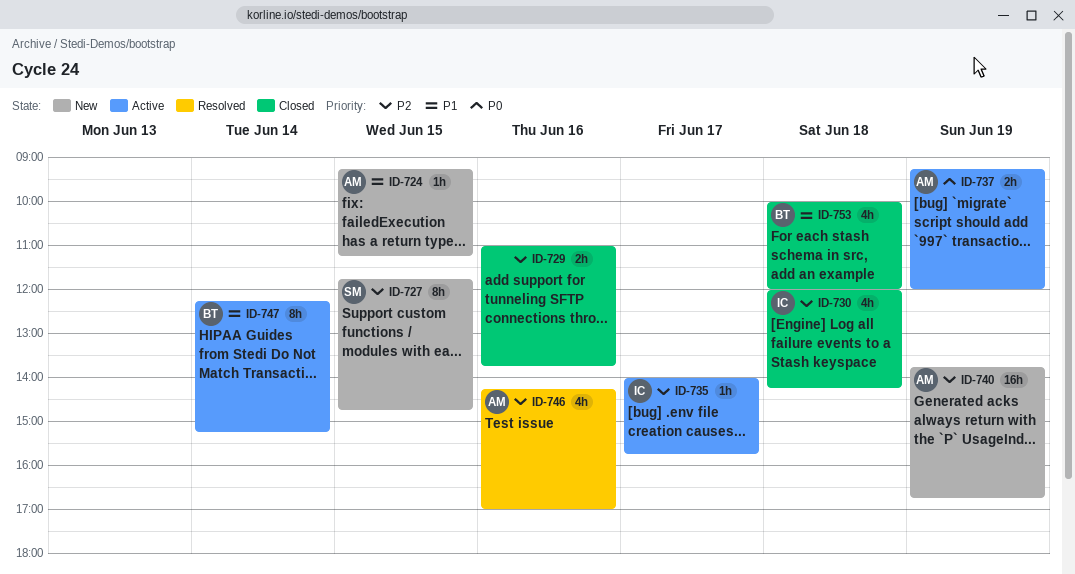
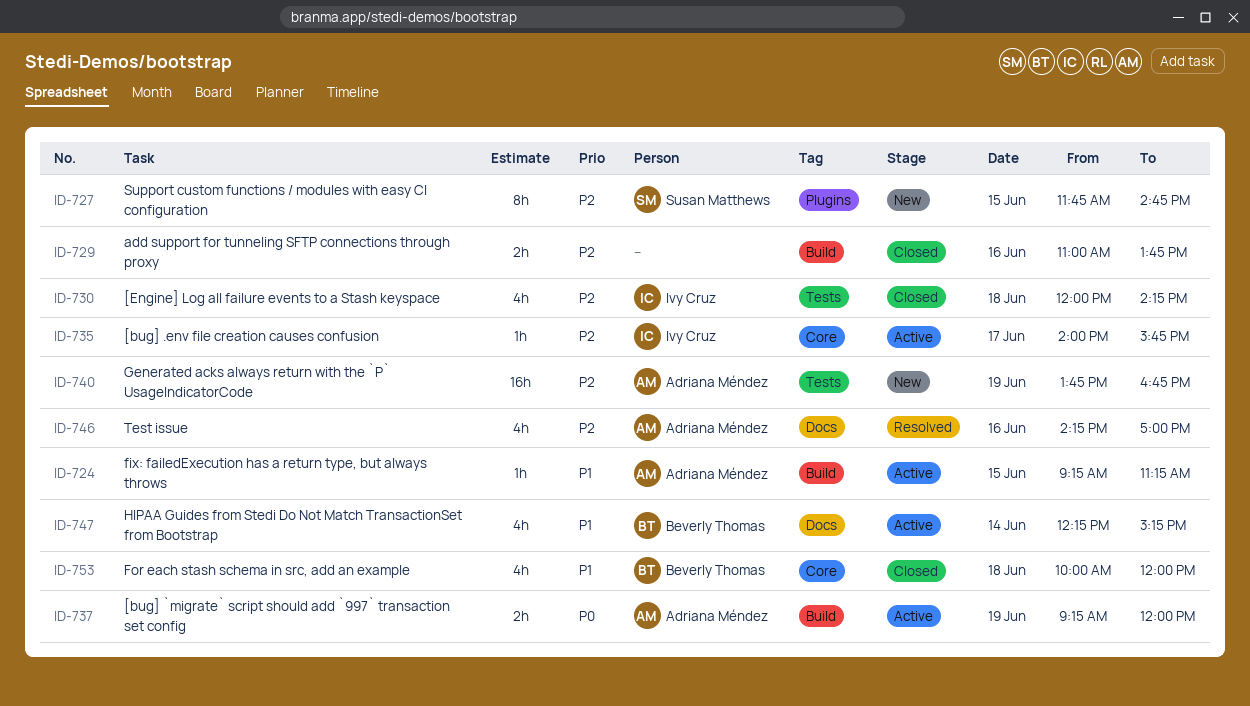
ID-724, status: New -> Active
ID-747, estimate: 8h -> 4h

